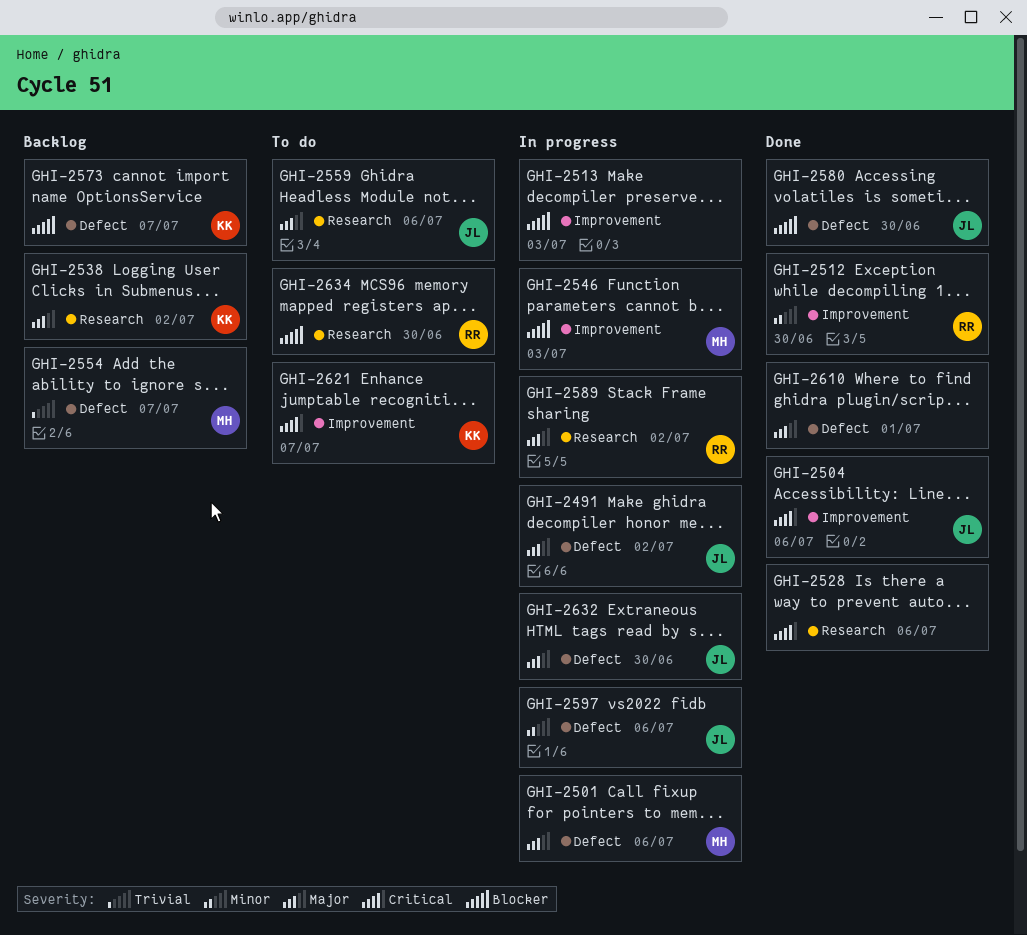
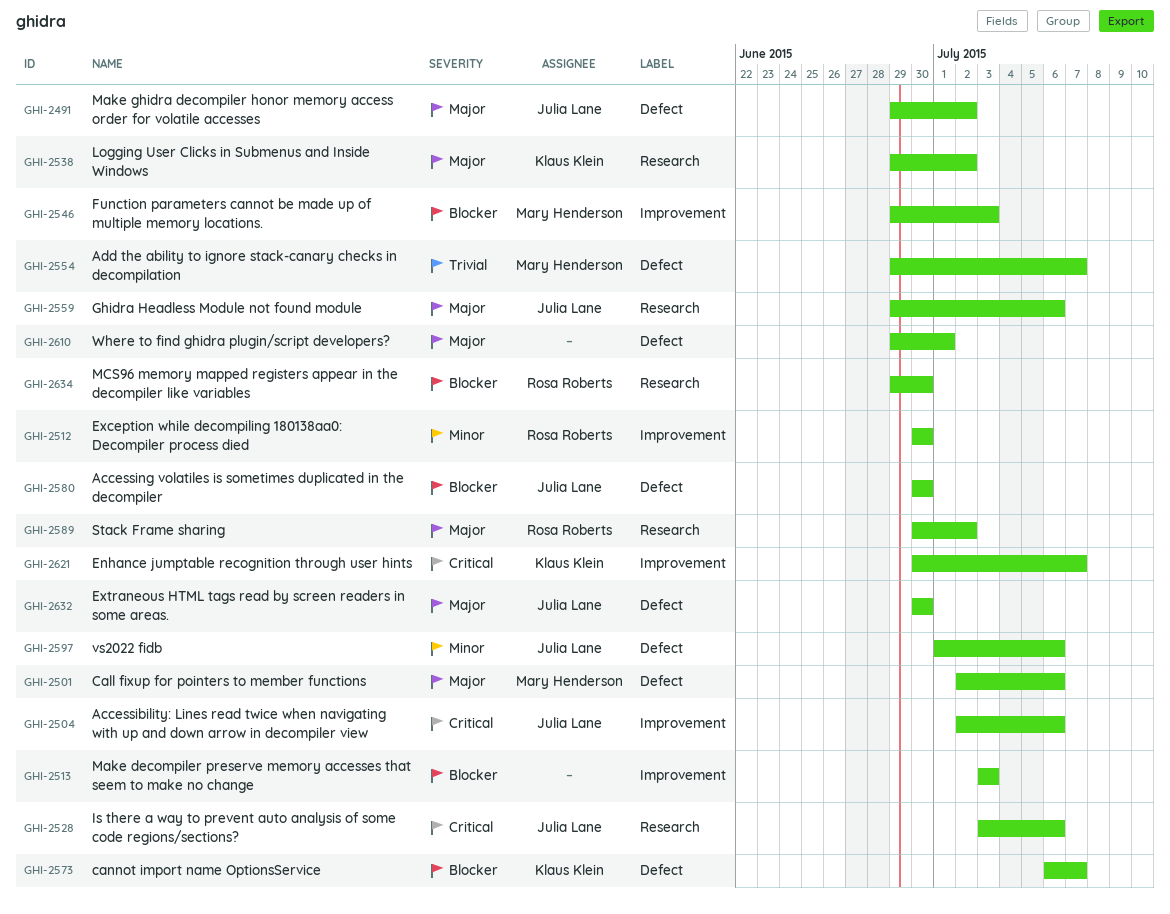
GHI-2528, owner: none -> Julia Lane

